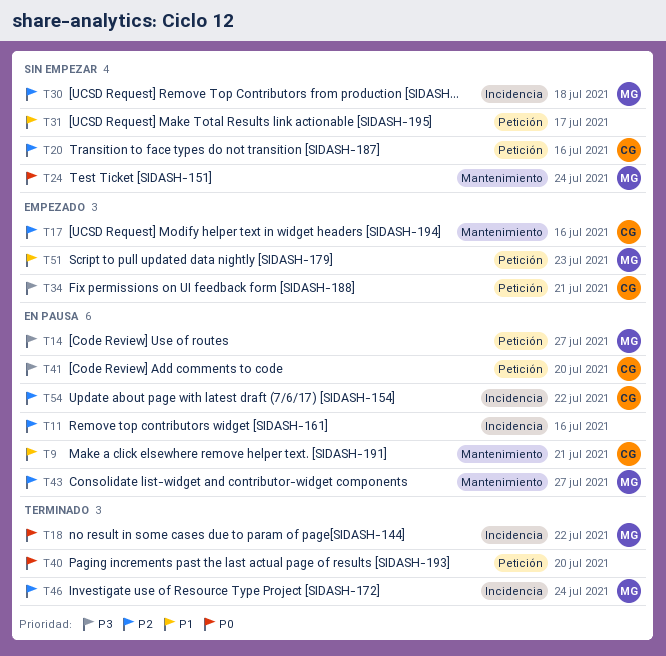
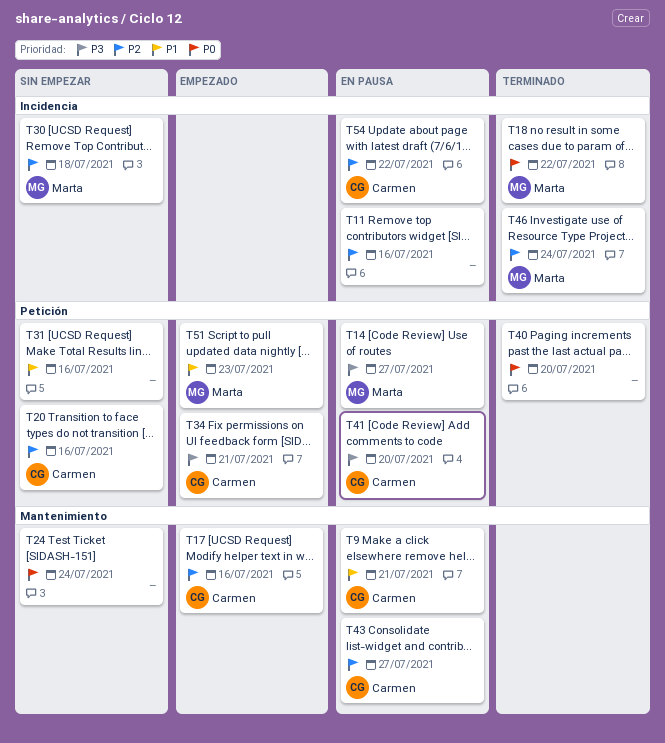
T24, owner: Marta -> none
T31, due: Jul 17 -> Jul 16
T43, owner: Marta -> Carmen

